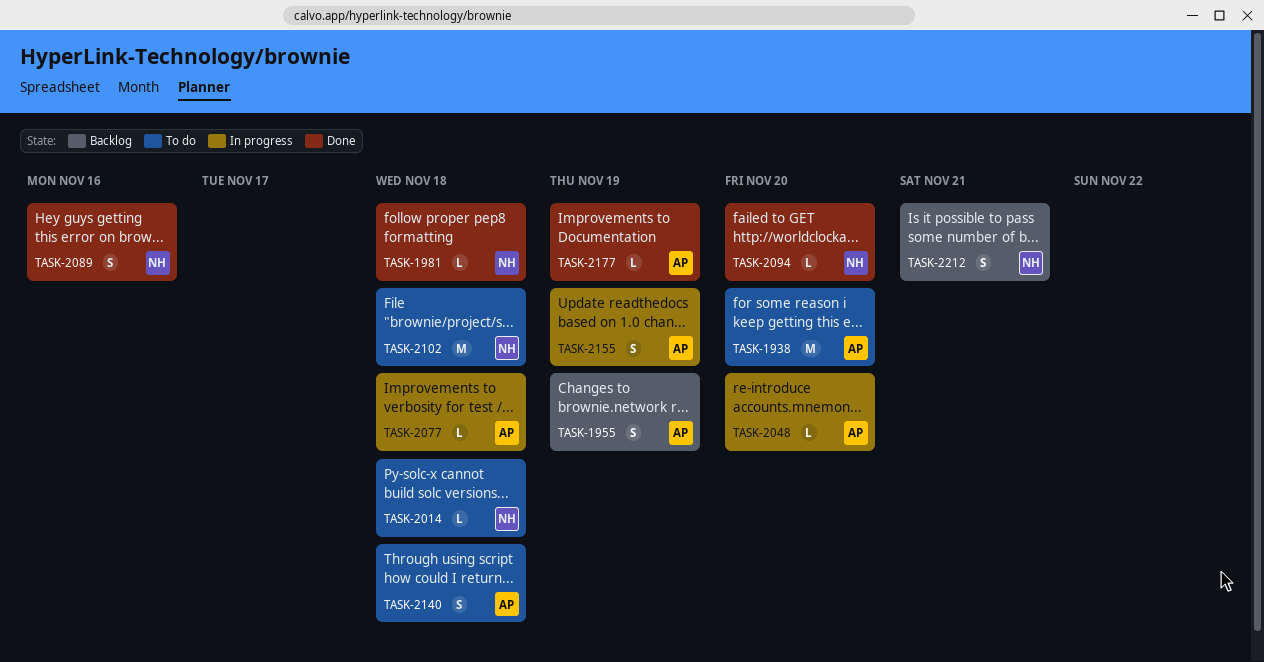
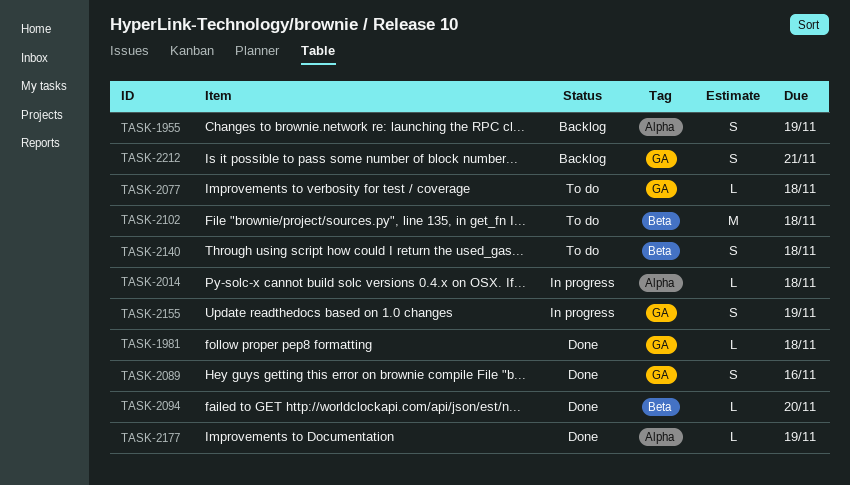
TASK-1938: present -> none
TASK-2014, status: To do -> In progress
TASK-2048: present -> none
TASK-2077, status: In progress -> To do

